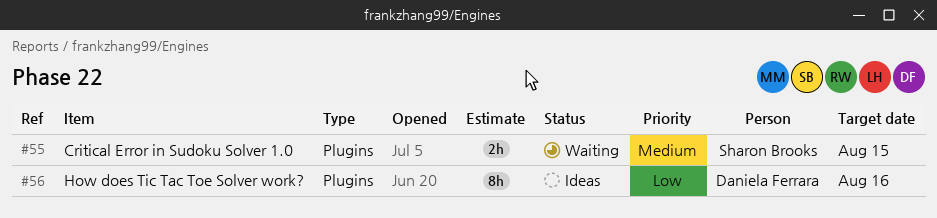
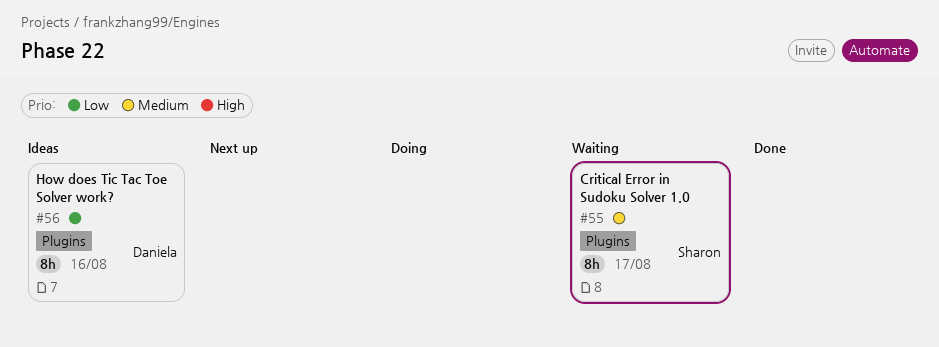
#55, estimate: 2h -> 8h
#55, due: Aug 15 -> Aug 17

